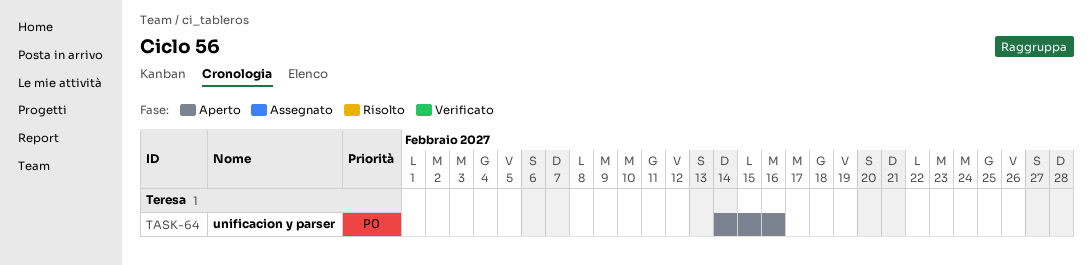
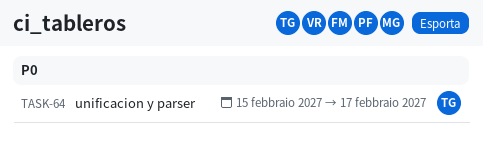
TASK-64, start: Feb 14 -> Feb 15
TASK-64, due: Feb 16 -> Feb 17

